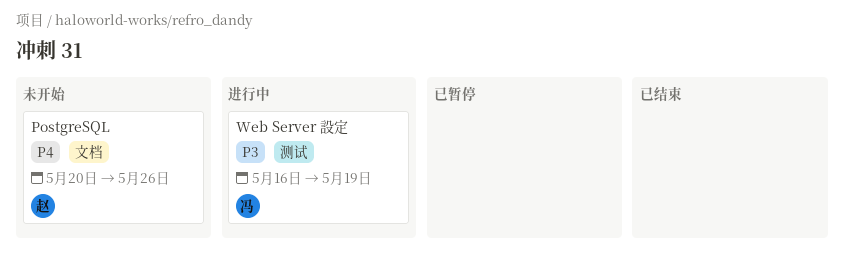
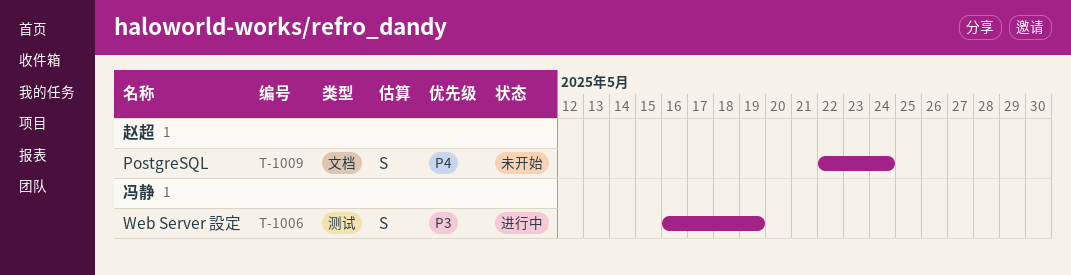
PostgreSQL, start: May 20 -> May 22
PostgreSQL, due: May 26 -> May 24

